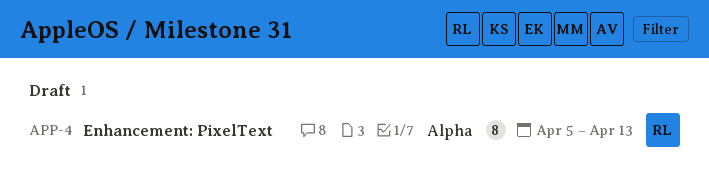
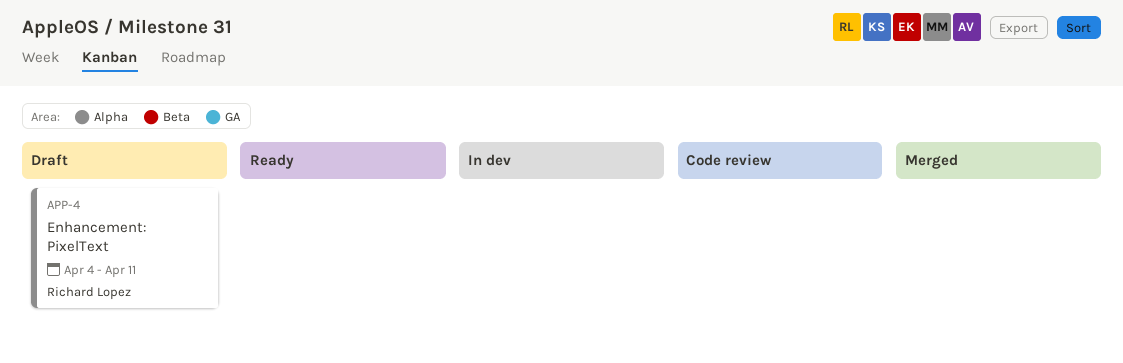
APP-4, start: Apr 5 -> Apr 4
APP-4, due: Apr 13 -> Apr 11

